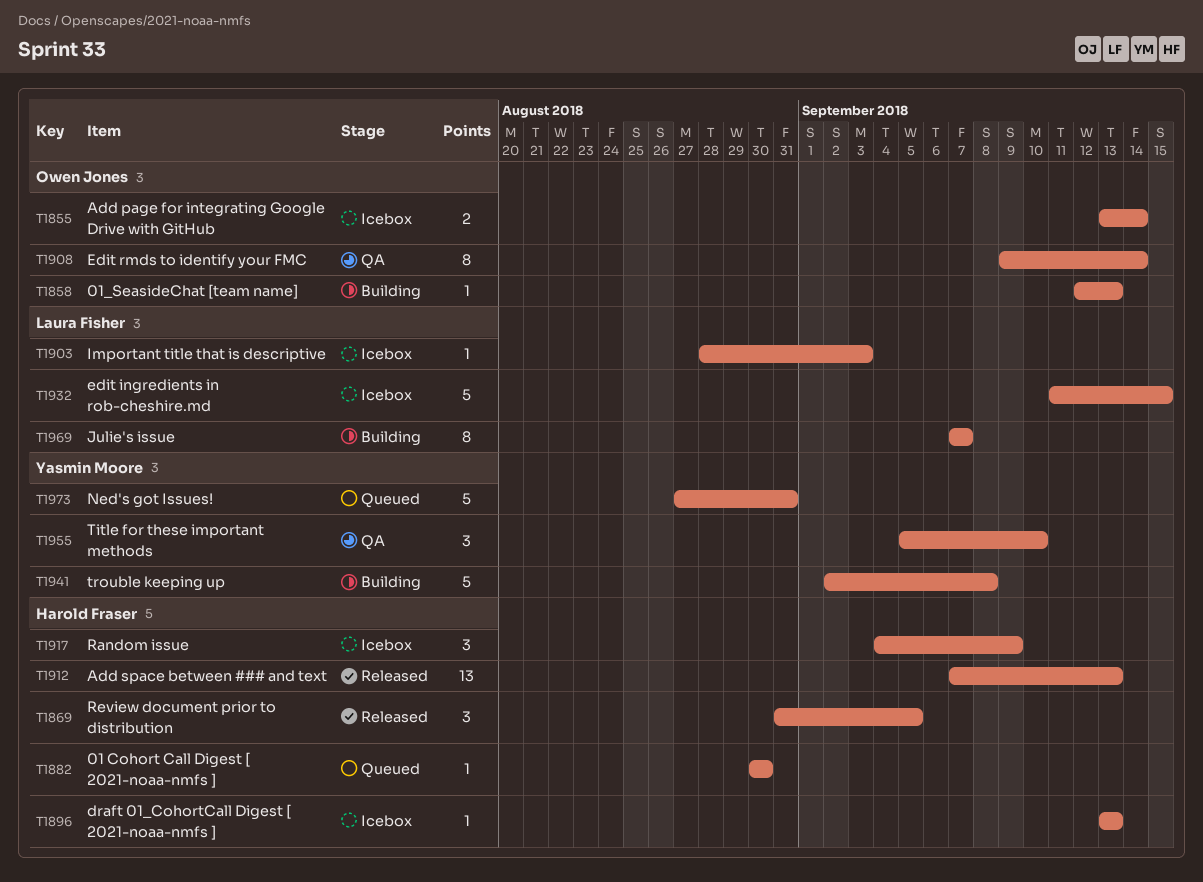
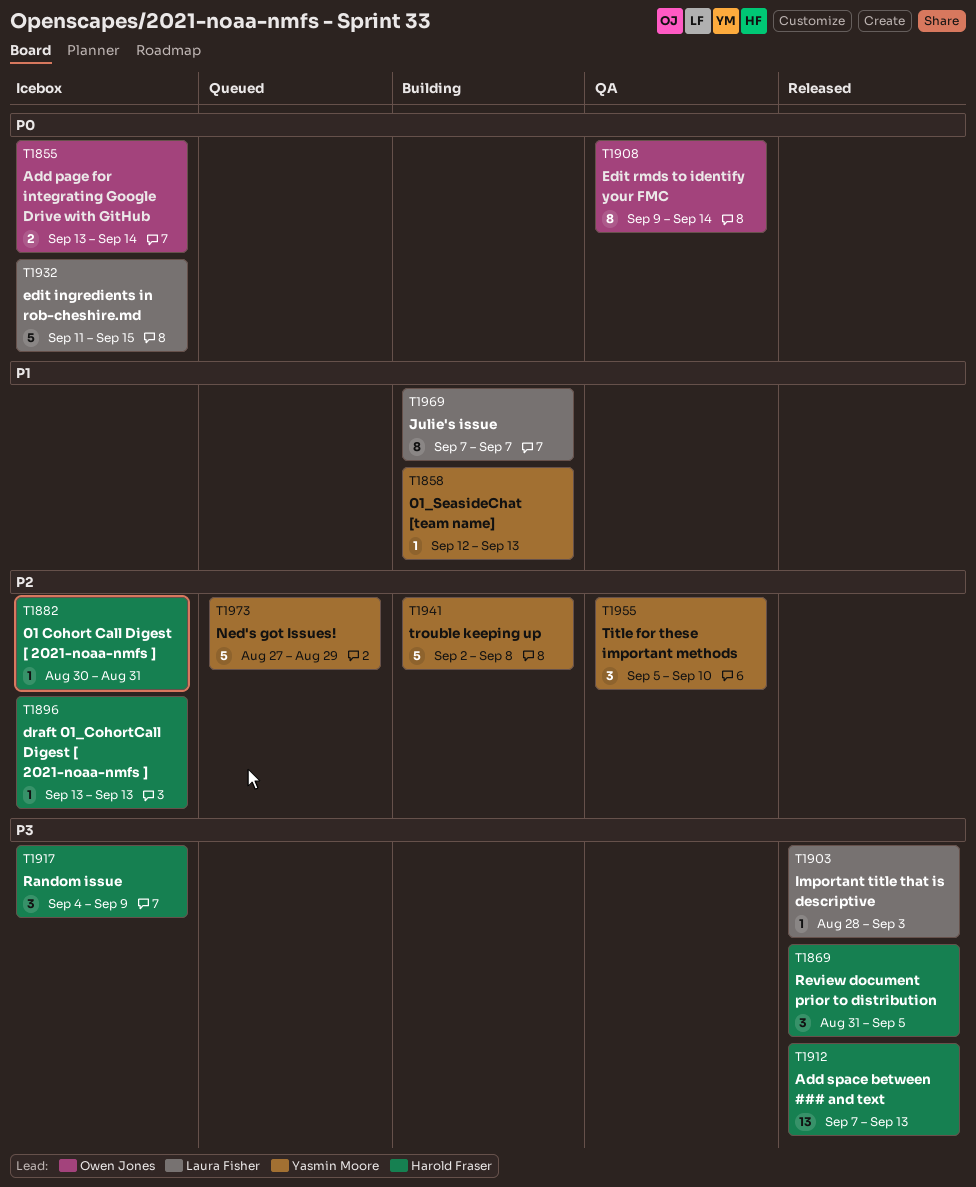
T1858, owner: Owen Jones -> Yasmin Moore
T1882, status: Queued -> Icebox
T1882, due: Aug 30 -> Aug 31
T1903, status: Icebox -> Released
T1973, due: Aug 31 -> Aug 29

